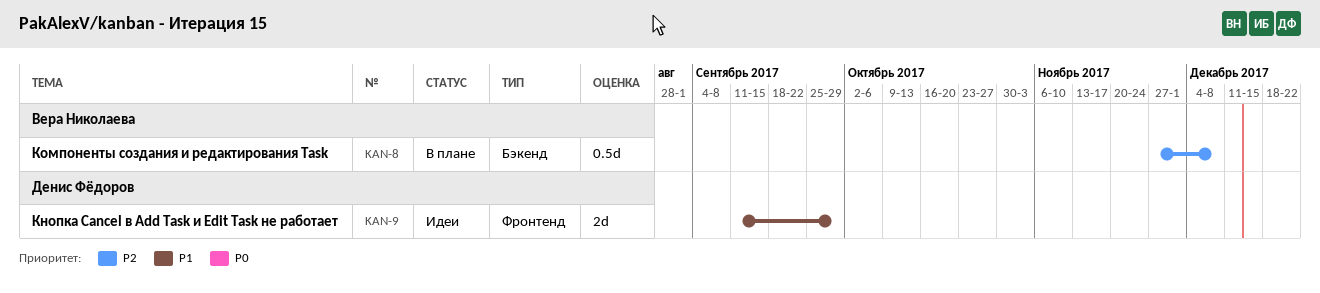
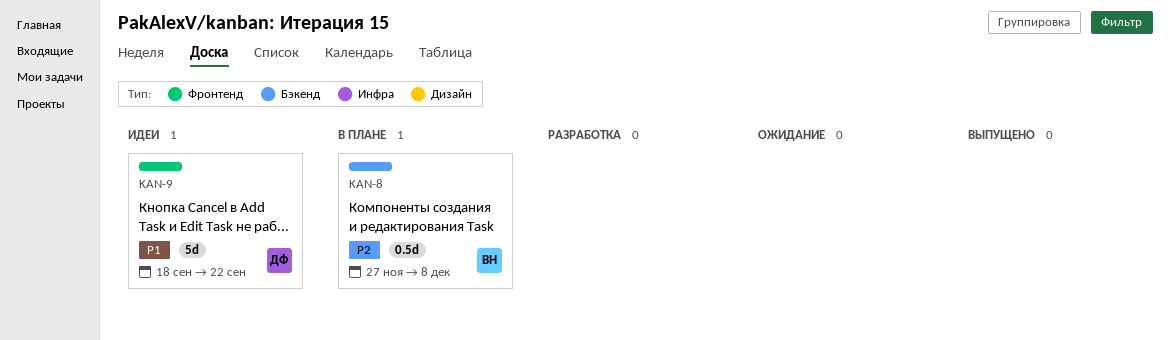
KAN-9, estimate: 2d -> 5d
KAN-9, start: Sep 11 -> Sep 18
KAN-9, due: Sep 29 -> Sep 22

